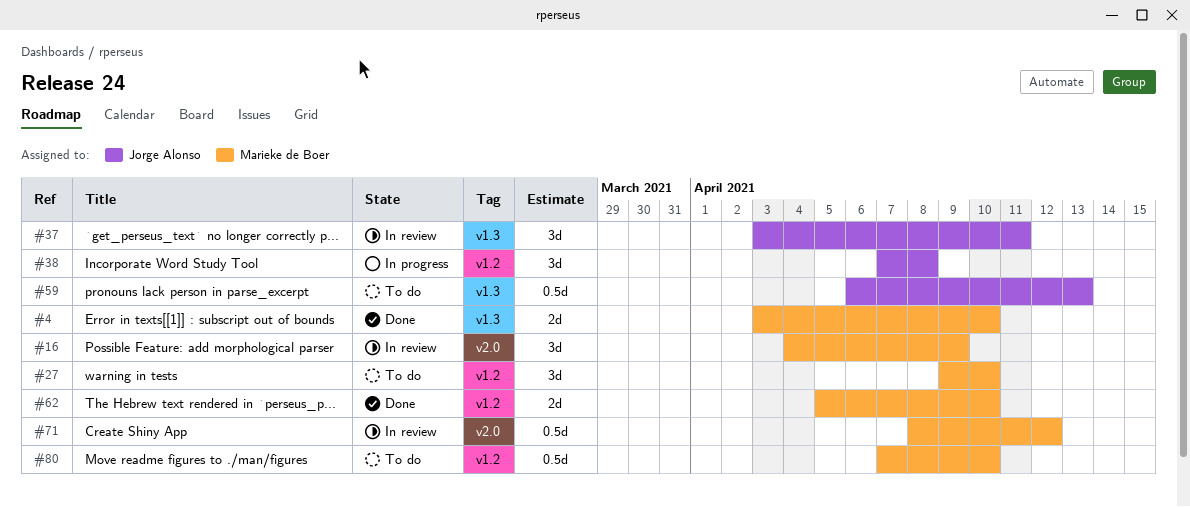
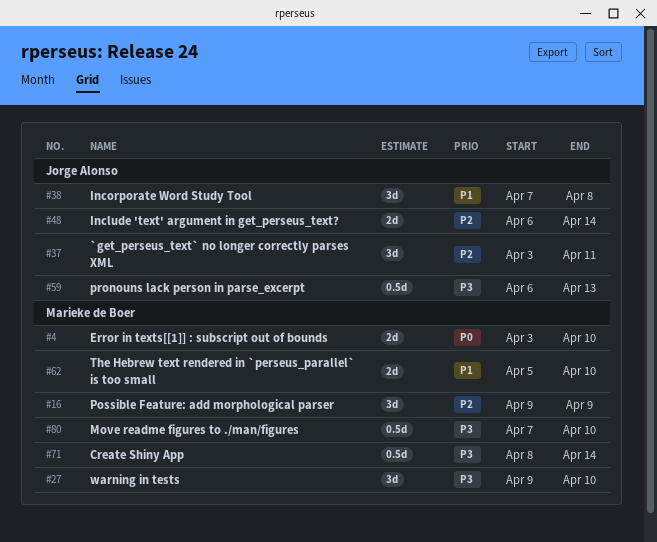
#16, start: Apr 4 -> Apr 9
#48: none -> present
#71, due: Apr 12 -> Apr 14

